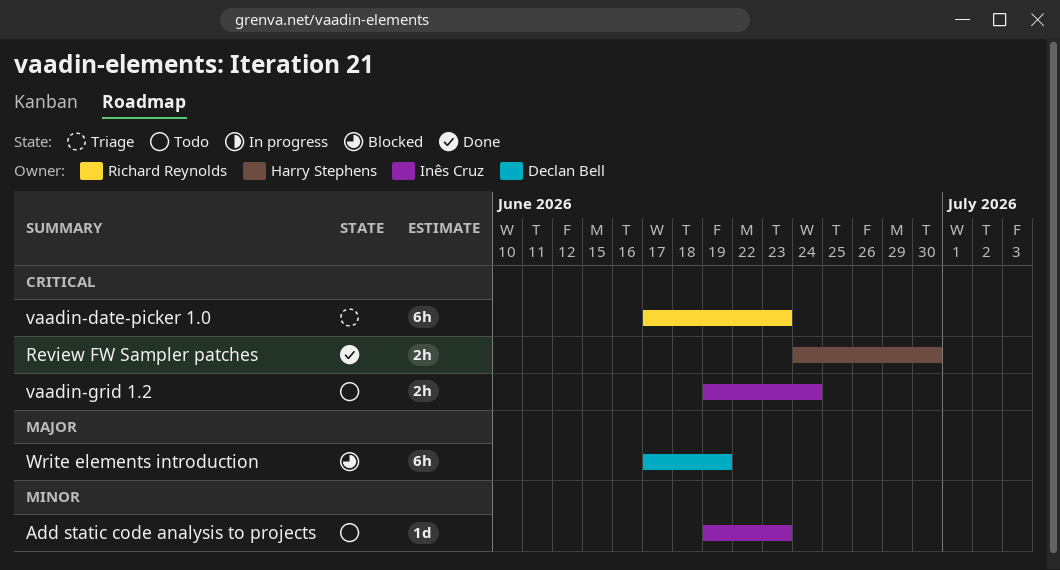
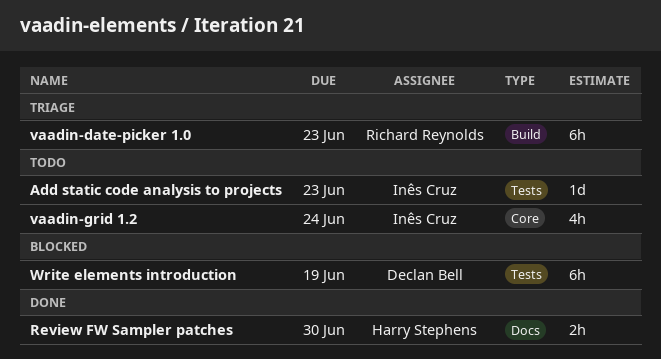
vaadin-grid 1.2, estimate: 2h -> 4h

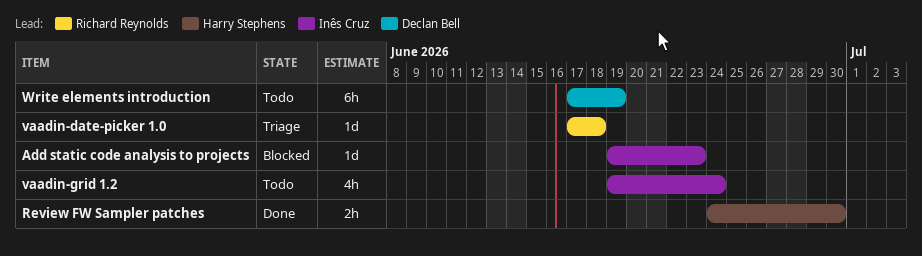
Add static code analysis to projects, status: Todo -> Blocked
vaadin-date-picker 1.0, estimate: 6h -> 1d
vaadin-date-picker 1.0, due: Jun 23 -> Jun 18
Write elements introduction, status: Blocked -> Todo

